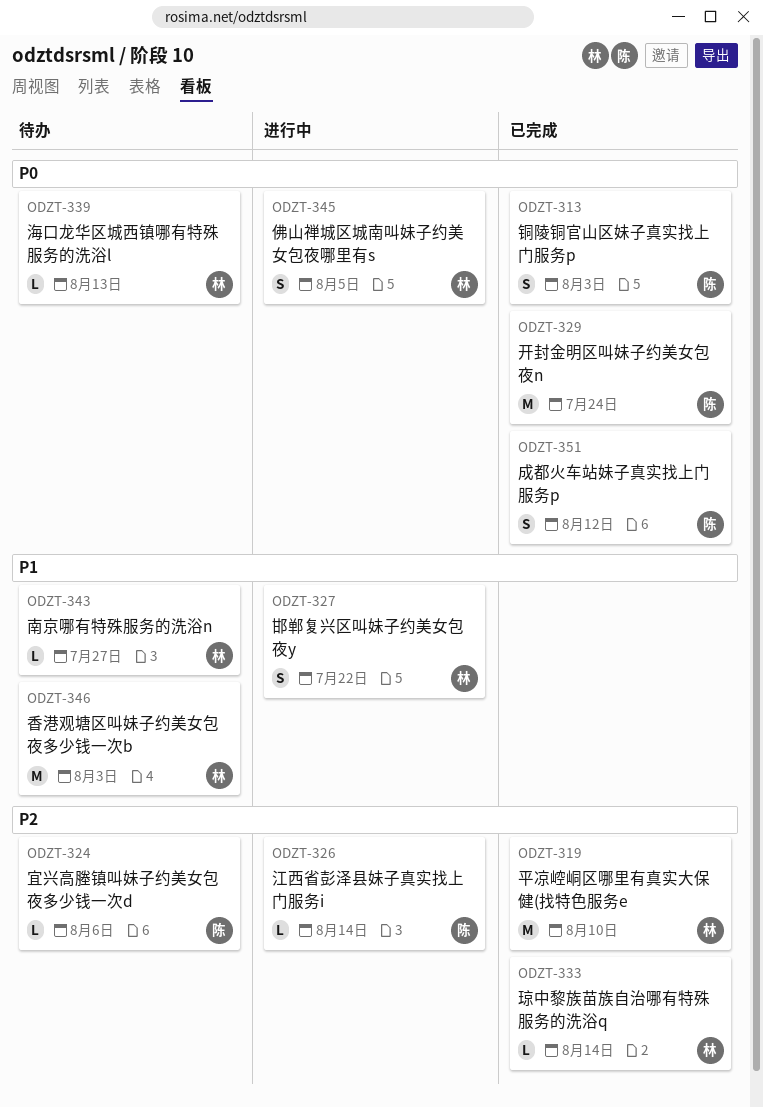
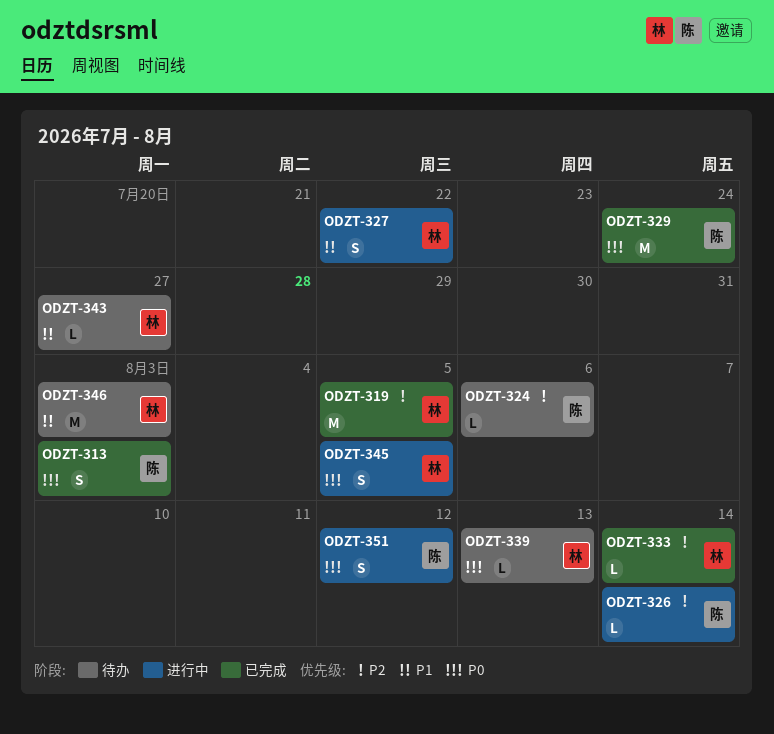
ODZT-319, due: Aug 10 -> Aug 5
ODZT-351, status: 已完成 -> 进行中

